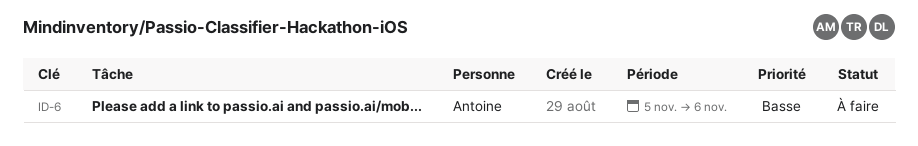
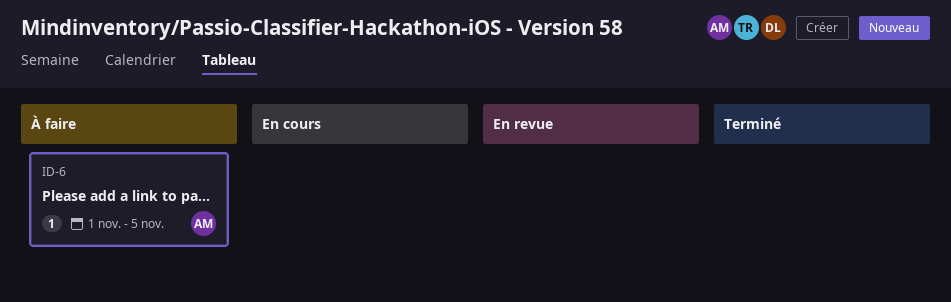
ID-6, start: Nov 5 -> Nov 1
ID-6, due: Nov 6 -> Nov 5

